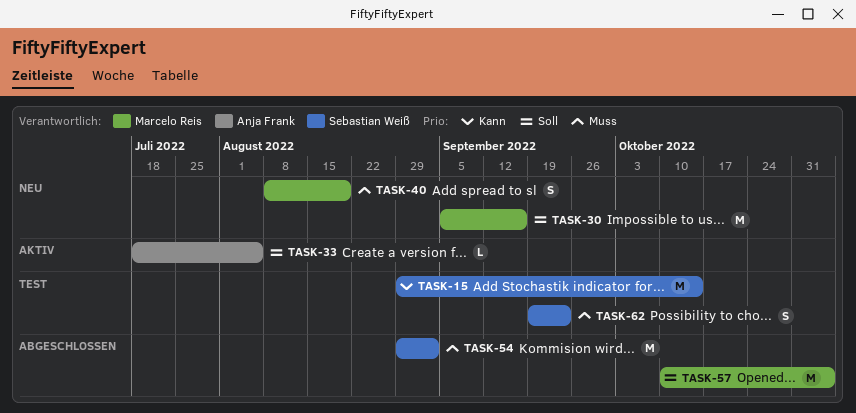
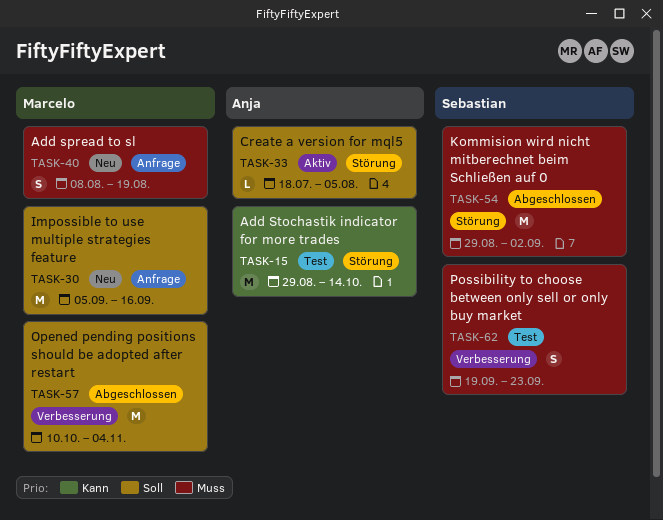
TASK-15, owner: Sebastian Weiß -> Anja Frank

